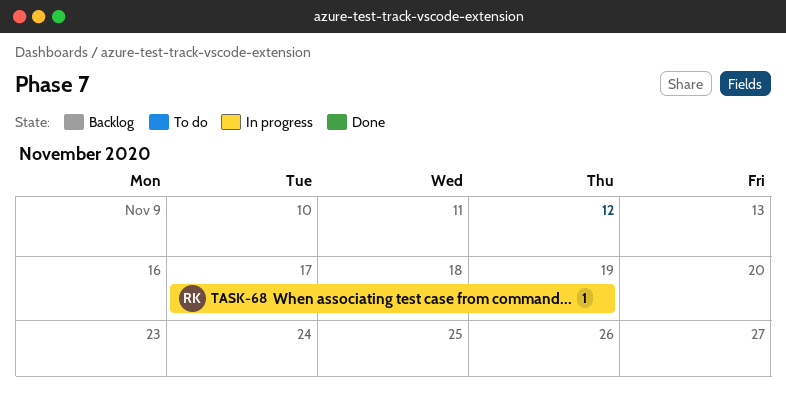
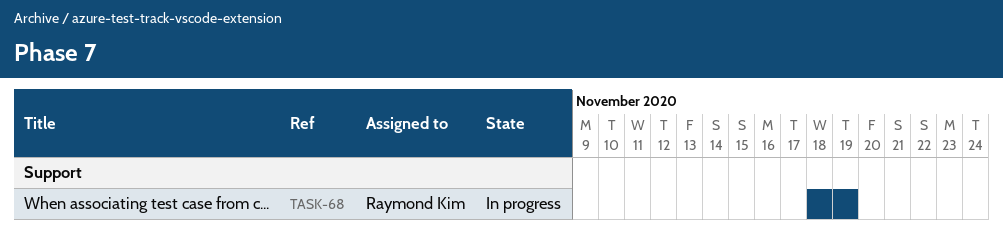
TASK-68, start: Nov 17 -> Nov 18

